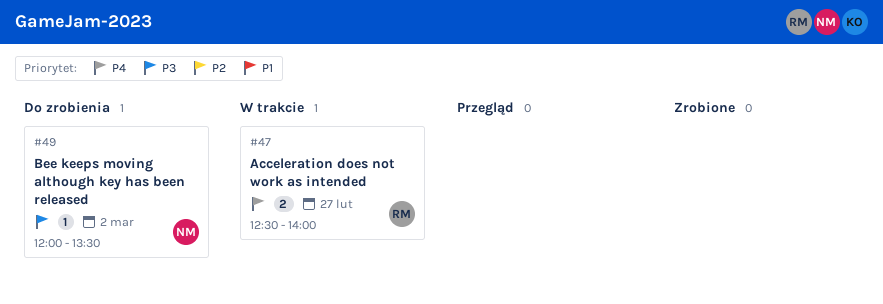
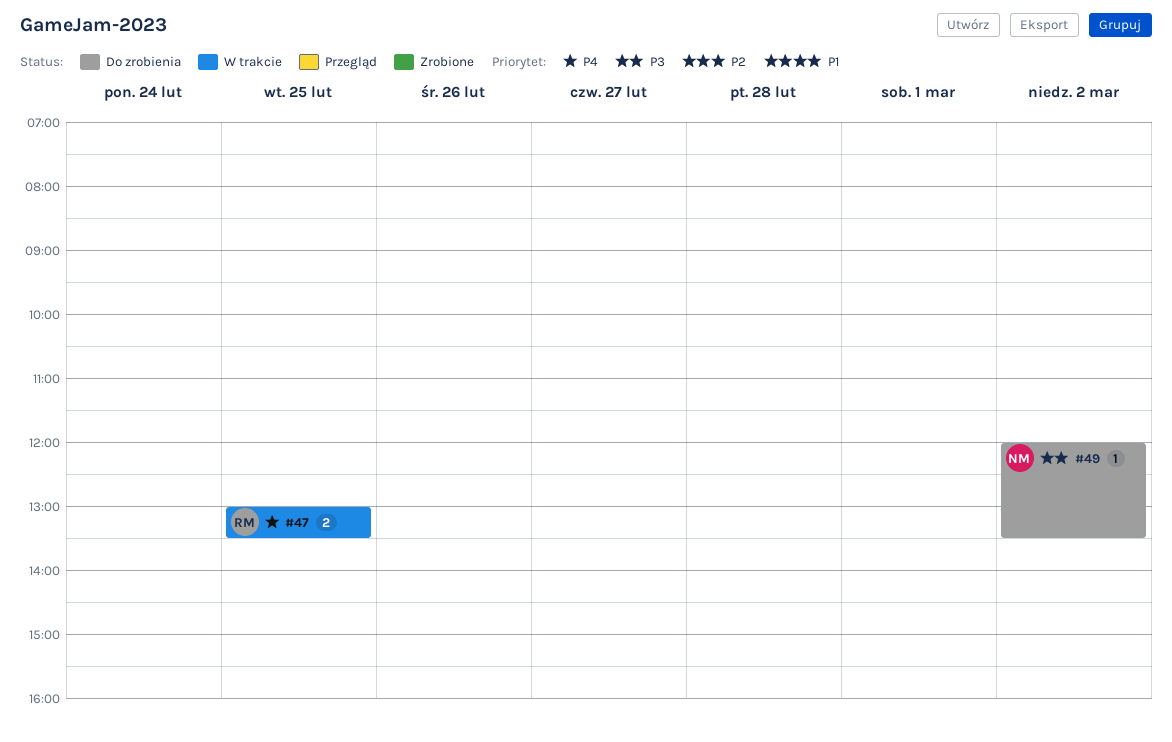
#47, day: Feb 27 -> Feb 25
#47, begins: 12:30 -> 13:00
#47, ends: 14:00 -> 13:30

